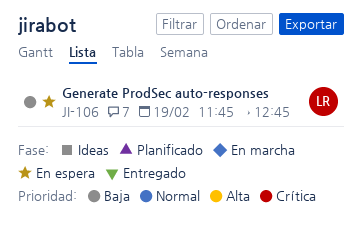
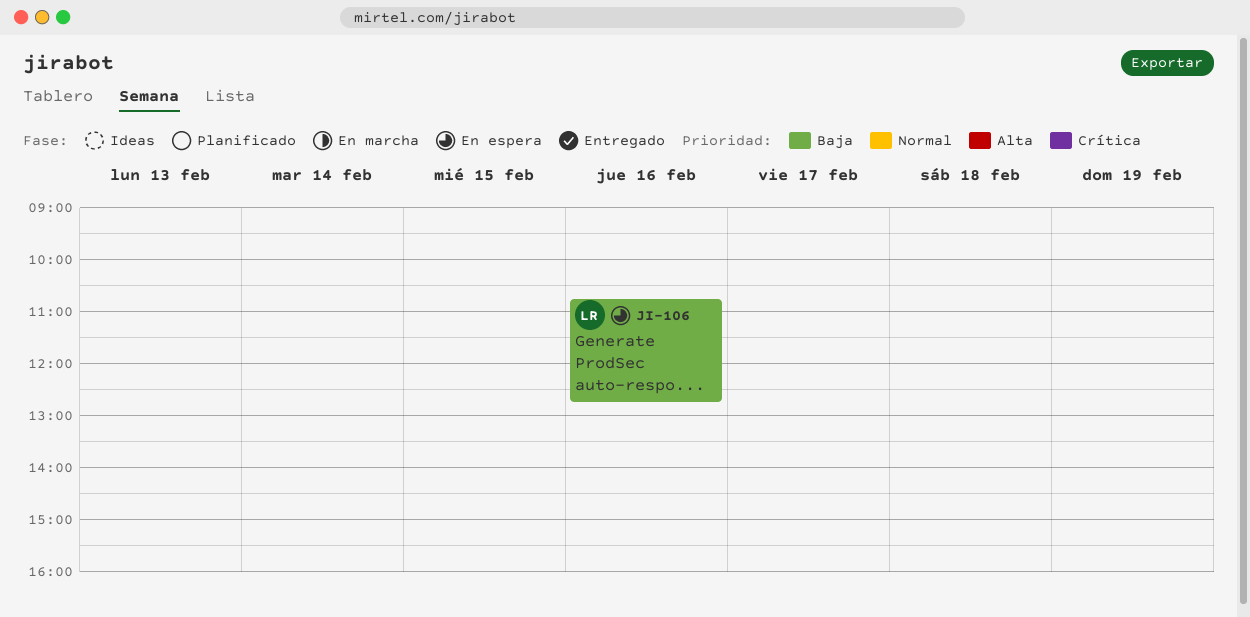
JI-106, day: Feb 19 -> Feb 16
JI-106, begins: 11:45 -> 10:45

